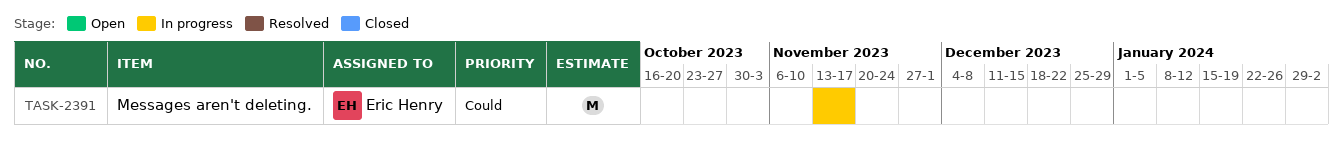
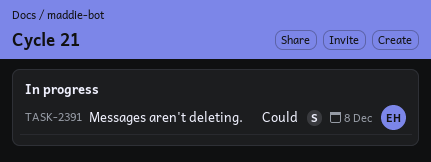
TASK-2391, estimate: M -> S
TASK-2391, due: Nov 17 -> Dec 8

